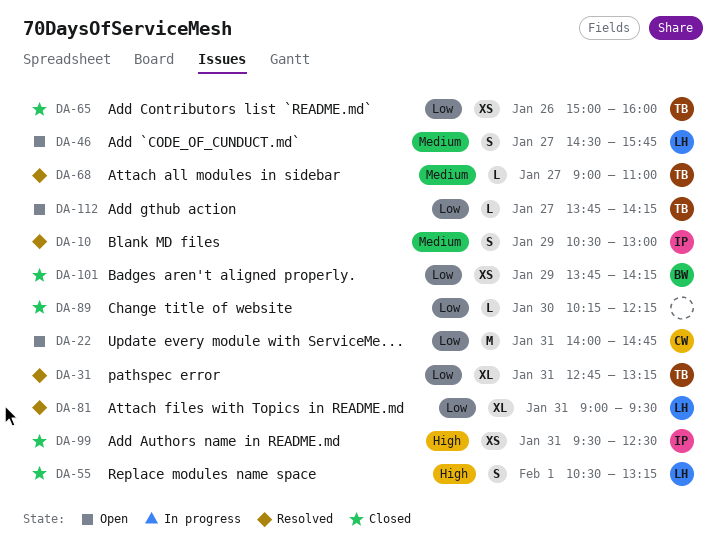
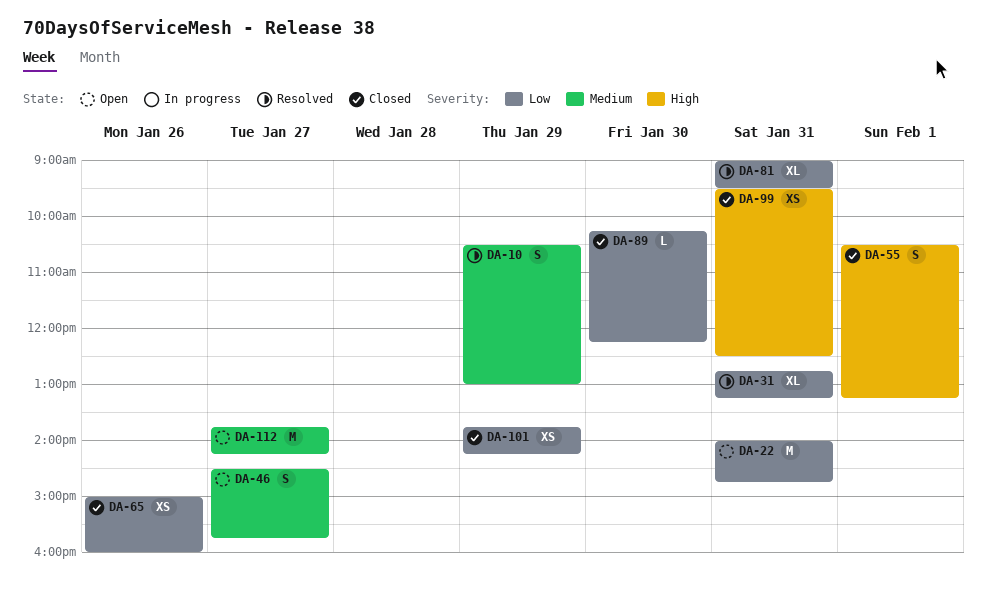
DA-68: present -> none
DA-112, priority: Low -> Medium
DA-112, estimate: L -> M

